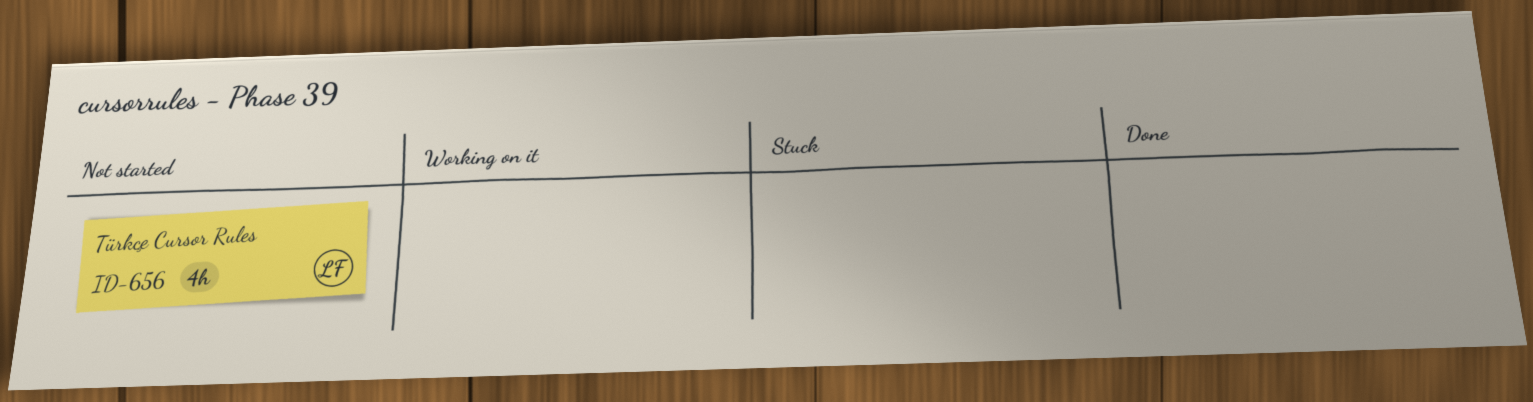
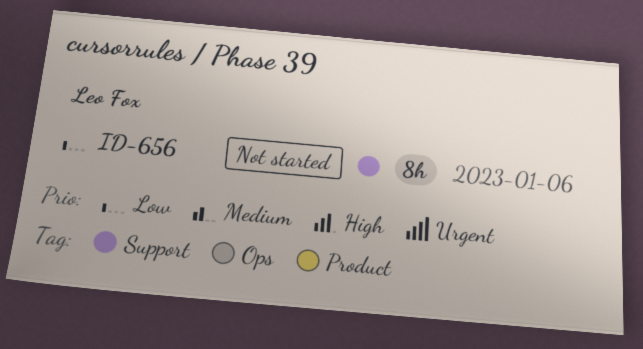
ID-656, estimate: 4h -> 8h

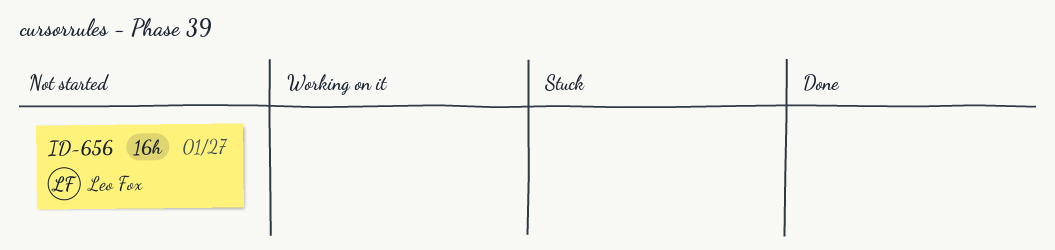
ID-656, estimate: 8h -> 16h
ID-656, due: Jan 6 -> Jan 27

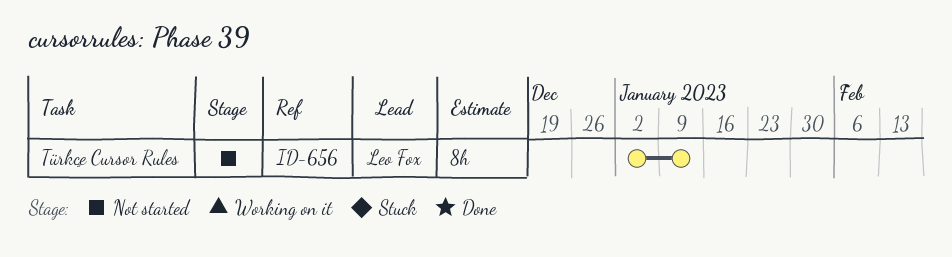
ID-656, estimate: 16h -> 8h
ID-656, due: Jan 27 -> Jan 13

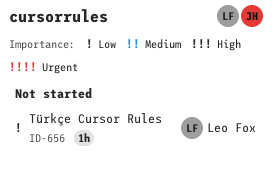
ID-656, estimate: 8h -> 1h

